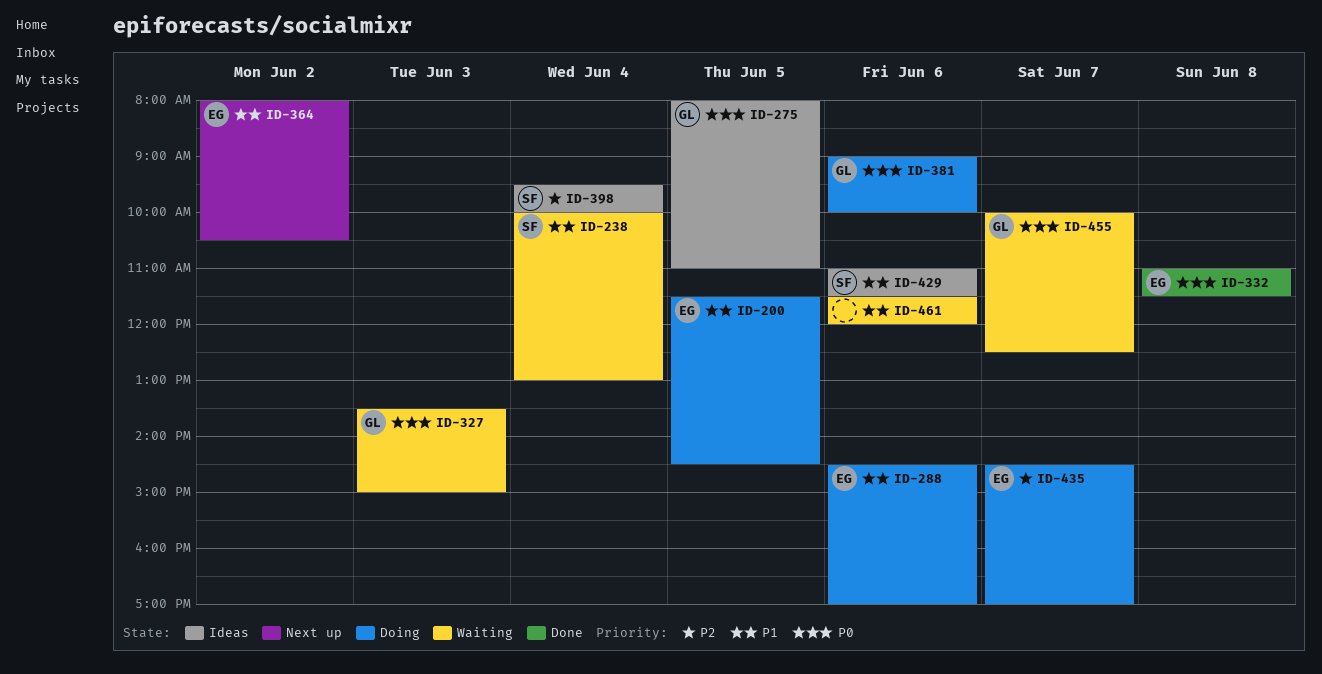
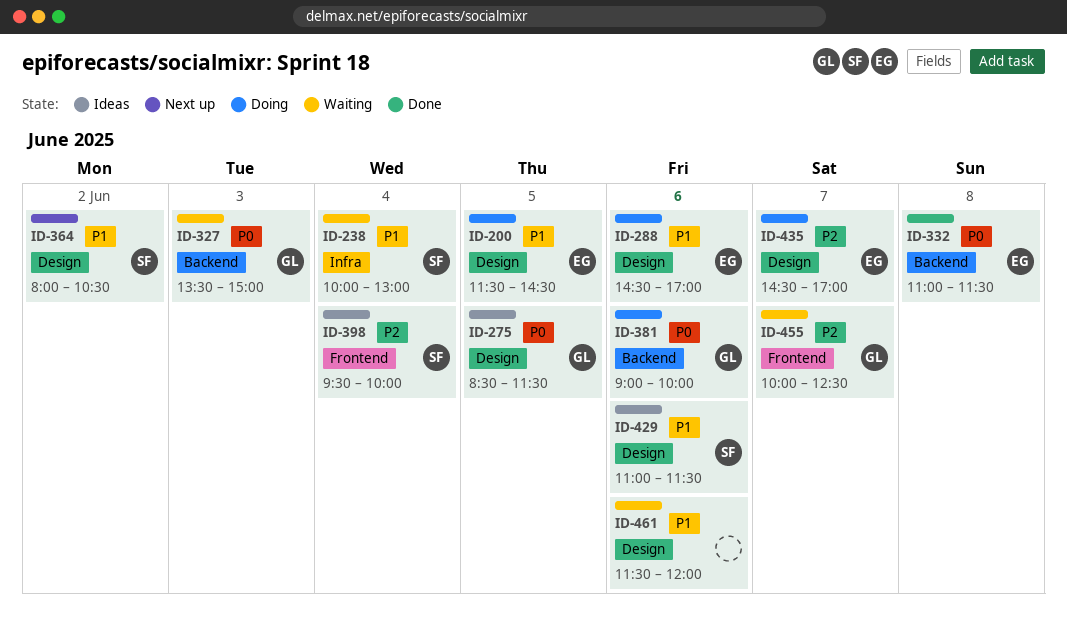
ID-275, begins: 08:00 -> 08:30
ID-275, ends: 11:00 -> 11:30
ID-364, owner: EG -> SF
ID-455, priority: P0 -> P2

